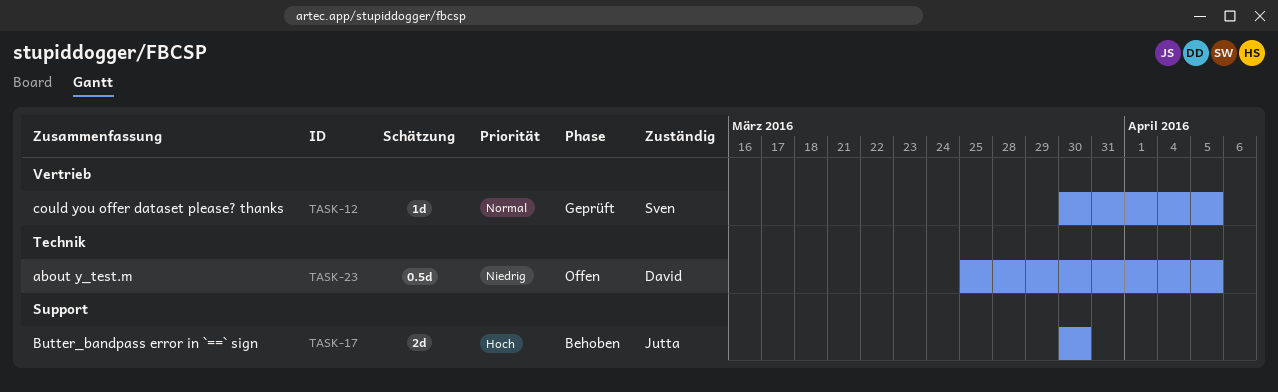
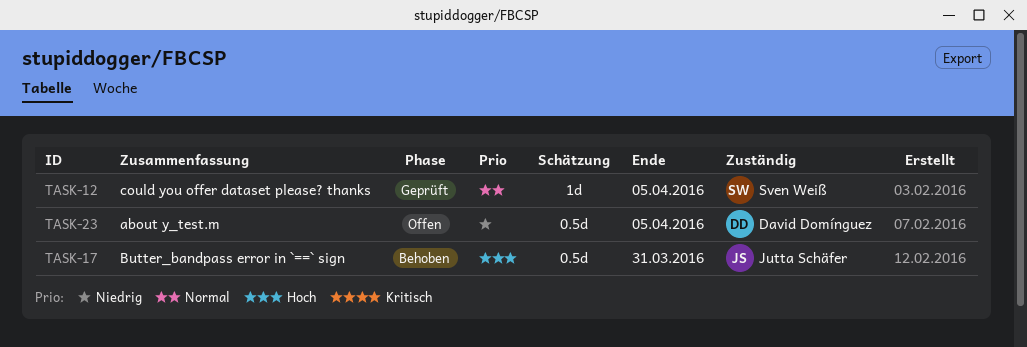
TASK-17, estimate: 2d -> 0.5d
TASK-17, due: Mar 30 -> Mar 31

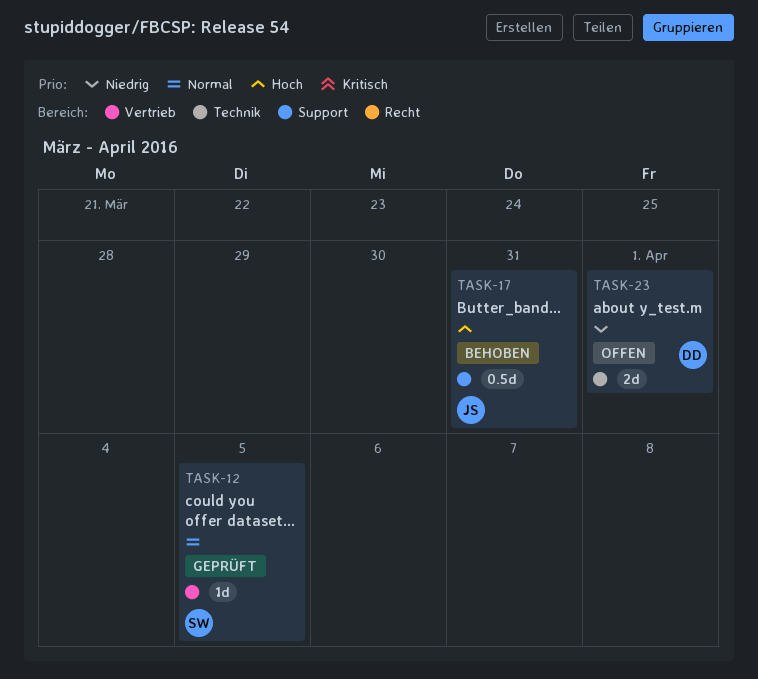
TASK-23, estimate: 0.5d -> 2d
TASK-23, due: Apr 5 -> Apr 1

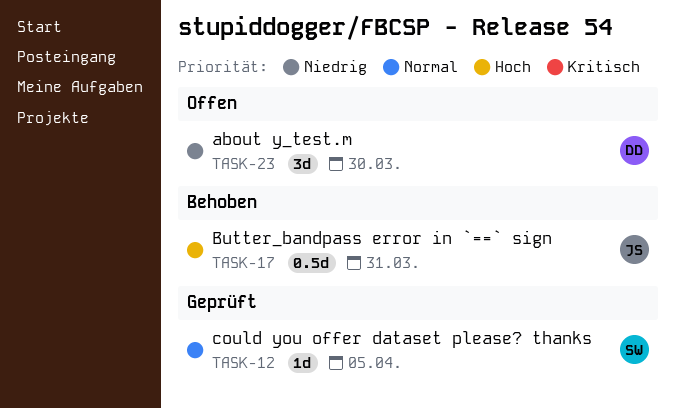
TASK-23, estimate: 2d -> 3d
TASK-23, due: Apr 1 -> Mar 30

